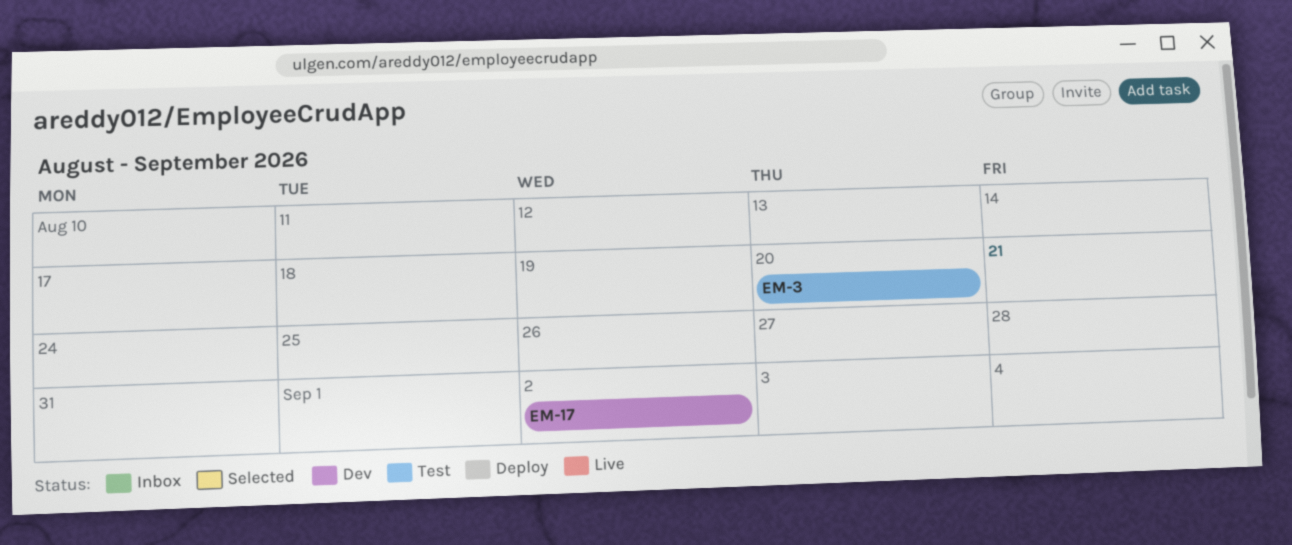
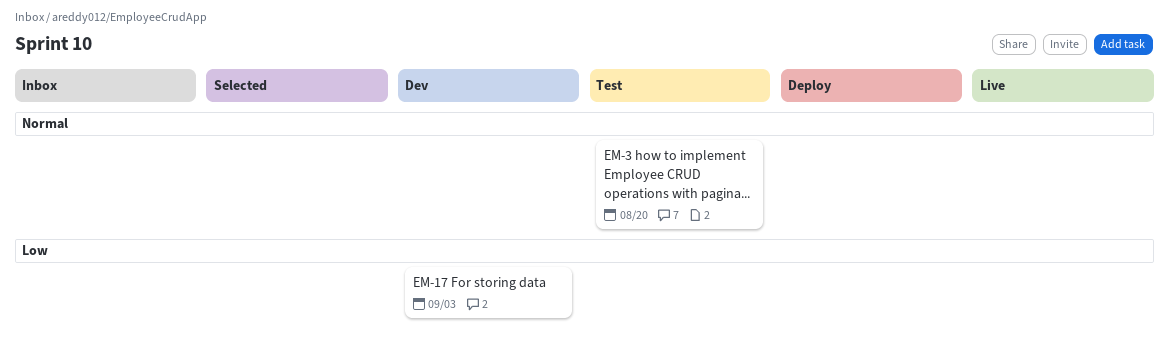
EM-17, due: Sep 2 -> Sep 3

